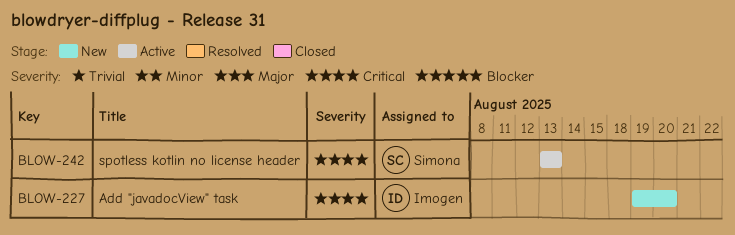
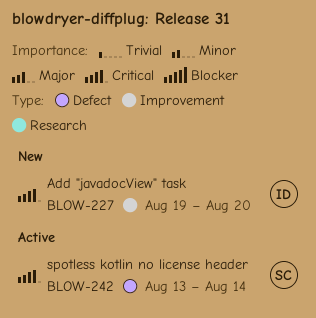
BLOW-242, due: Aug 13 -> Aug 14

